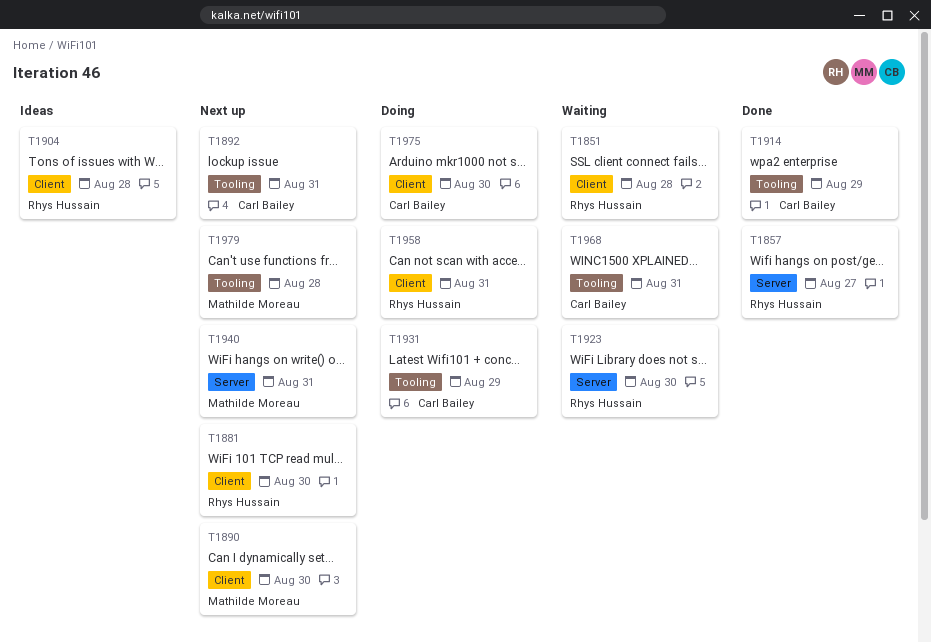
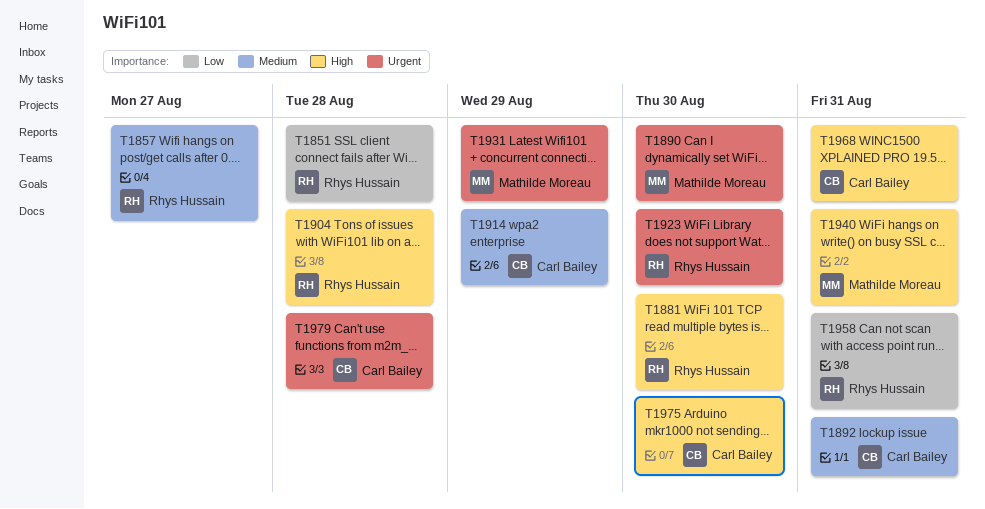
T1931, owner: Carl Bailey -> Mathilde Moreau
T1979, owner: Mathilde Moreau -> Carl Bailey

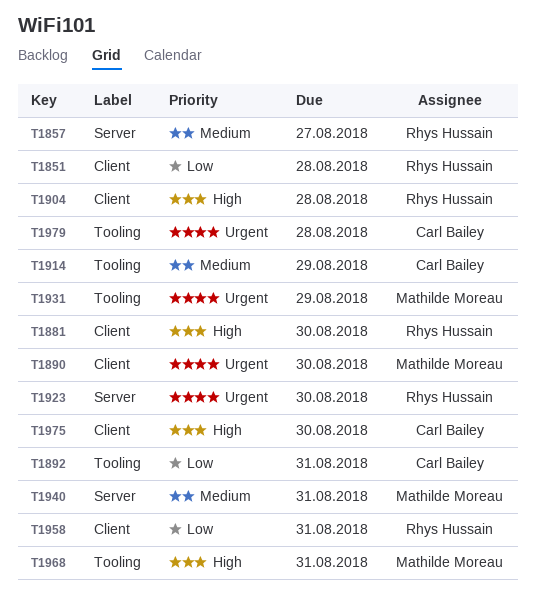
T1892, priority: Medium -> Low
T1940, priority: High -> Medium
T1968, owner: Carl Bailey -> Mathilde Moreau

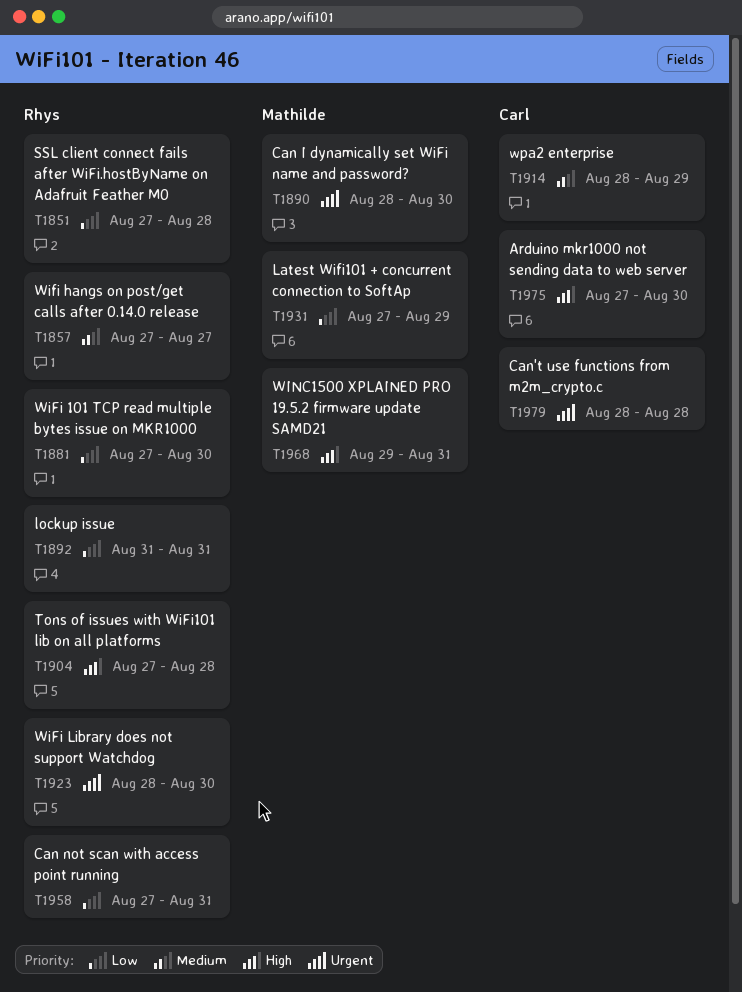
T1881, priority: High -> Low
T1892, owner: Carl Bailey -> Rhys Hussain
T1931, priority: Urgent -> Low
T1940: present -> none

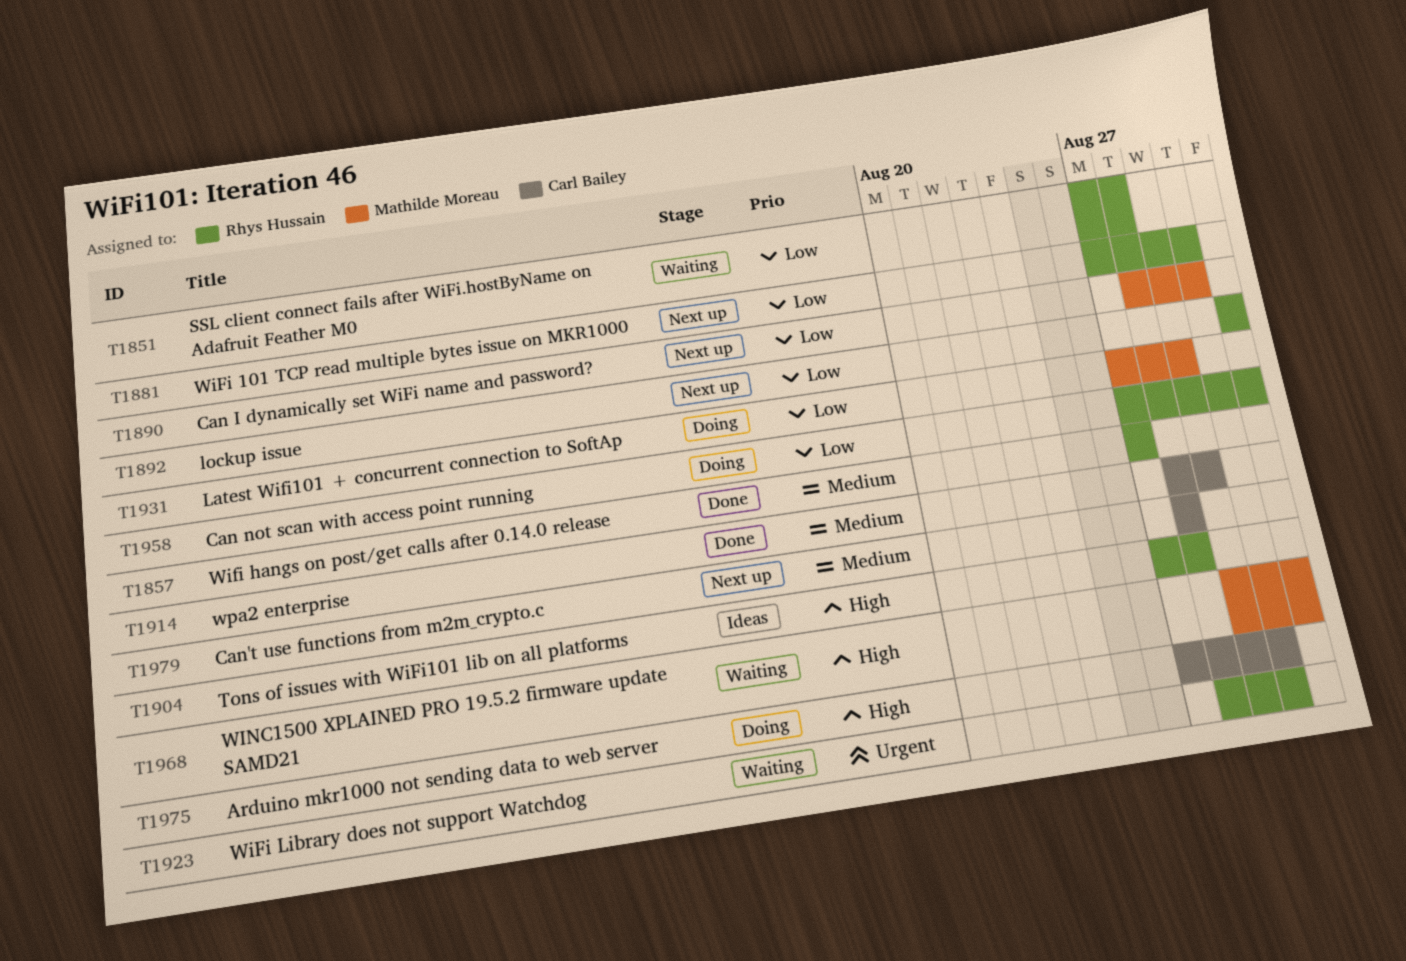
T1890, priority: Urgent -> Low
T1979, priority: Urgent -> Medium

